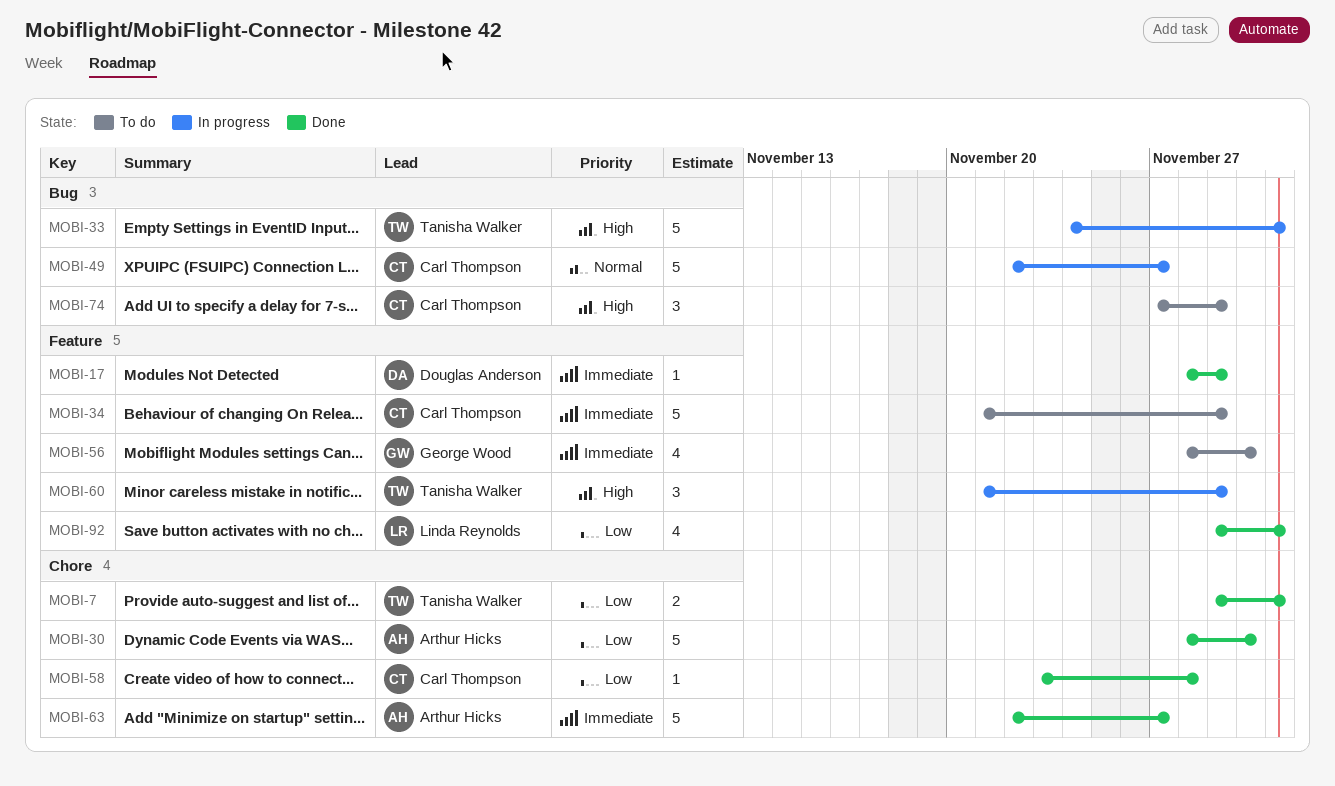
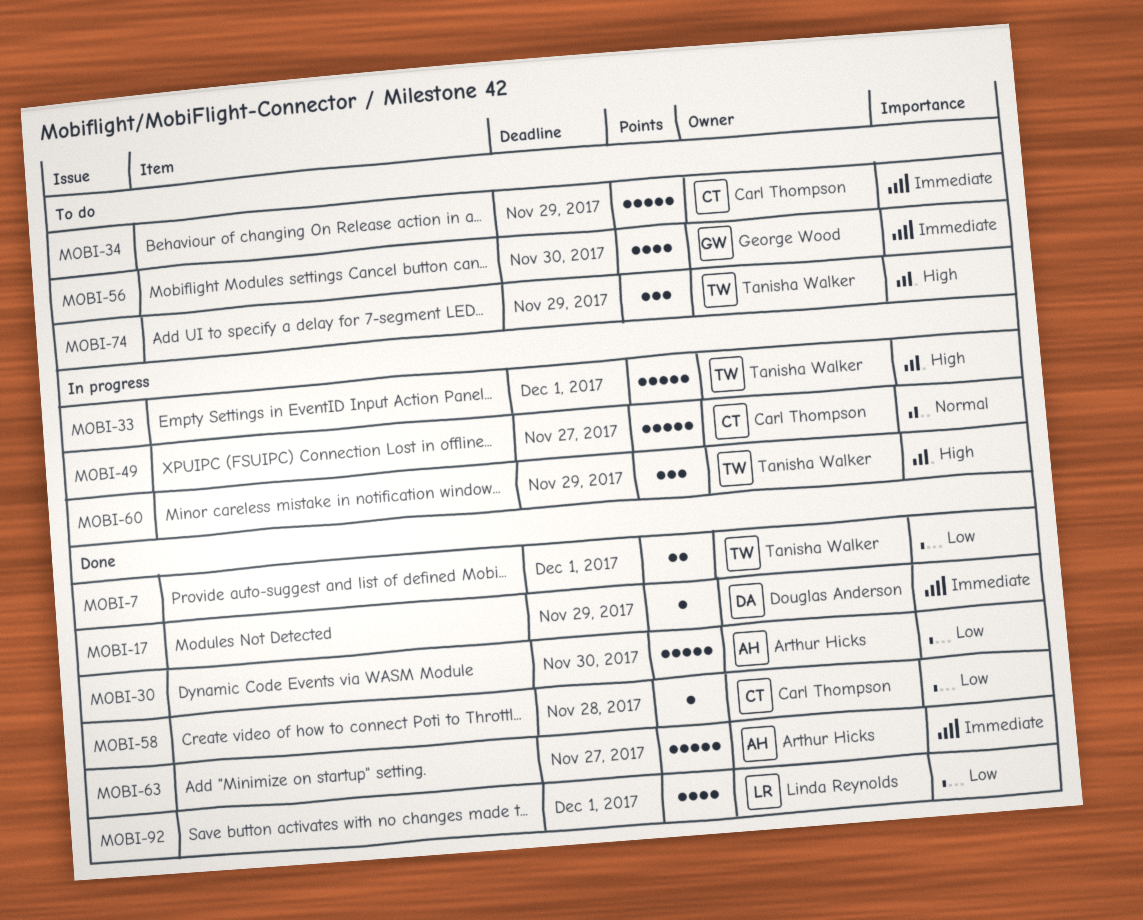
MOBI-74, owner: Carl Thompson -> Tanisha Walker

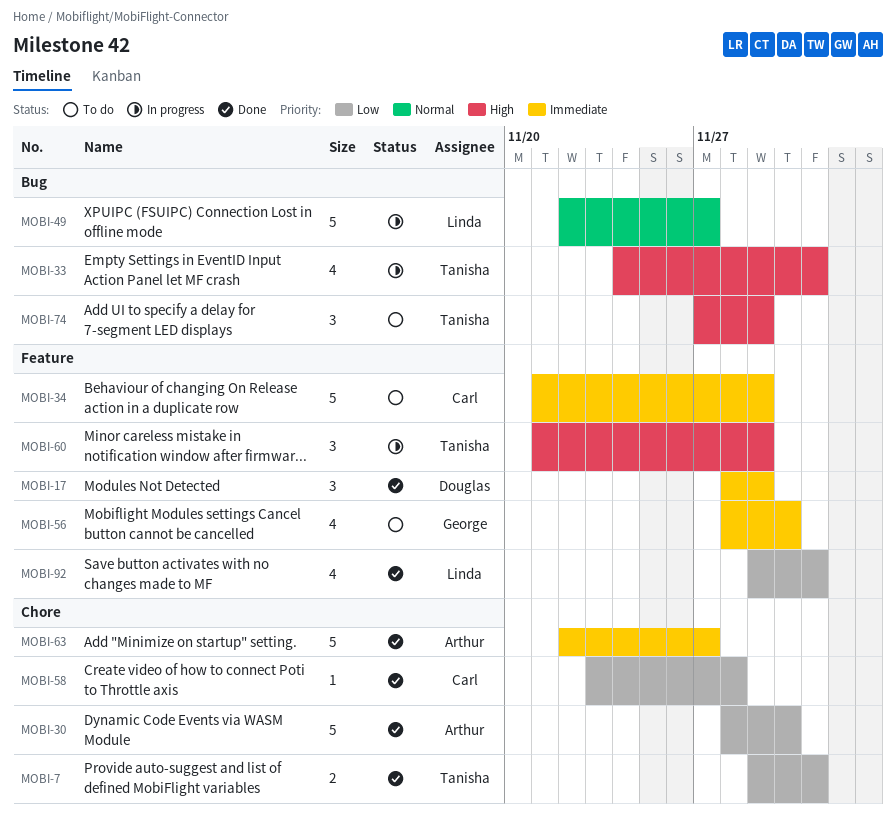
MOBI-17, estimate: 1 -> 3
MOBI-33, estimate: 5 -> 4
MOBI-49, owner: Carl Thompson -> Linda Reynolds

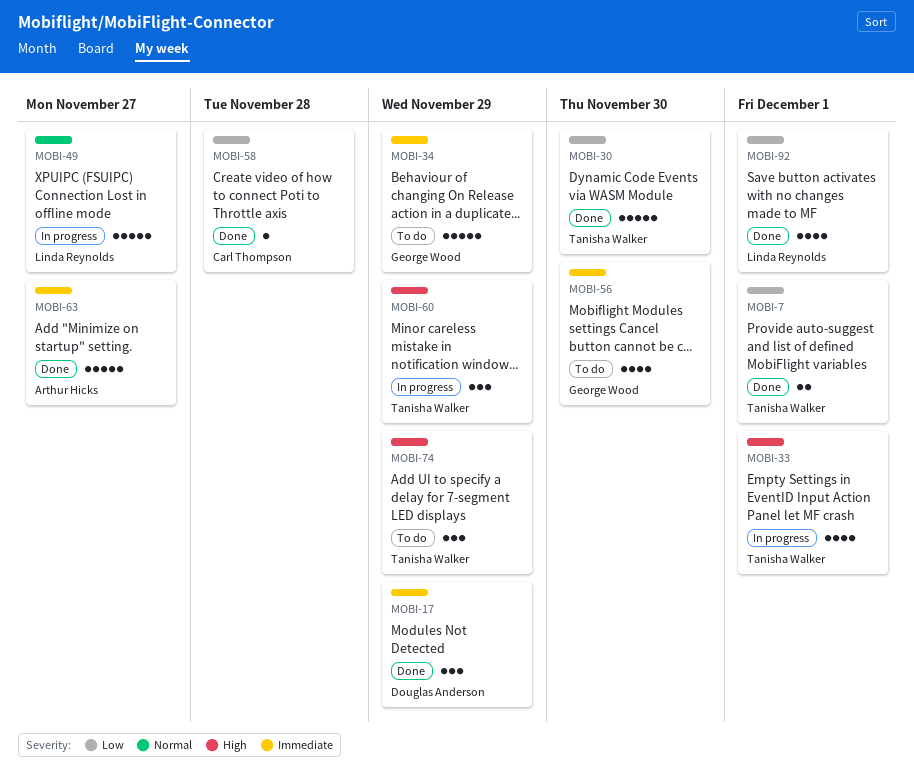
MOBI-30, owner: Arthur Hicks -> Tanisha Walker
MOBI-34, owner: Carl Thompson -> George Wood

